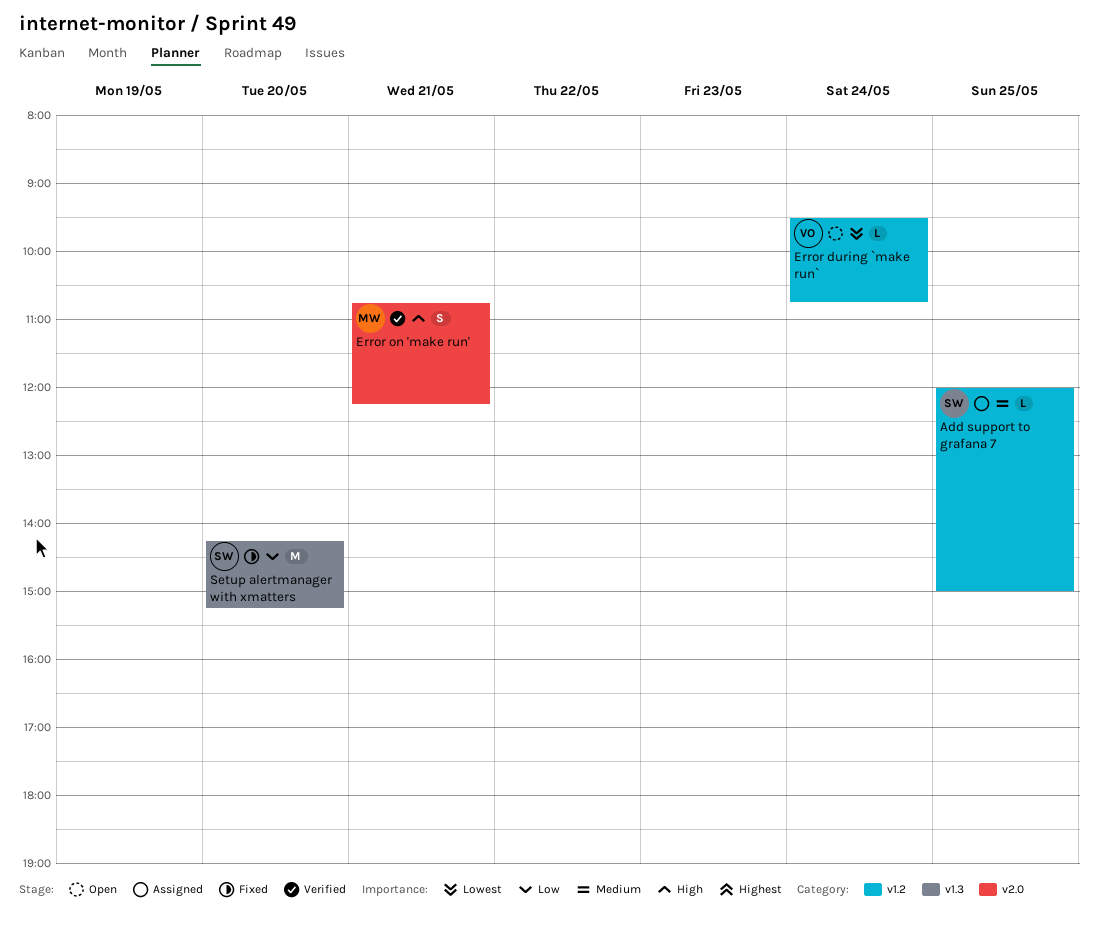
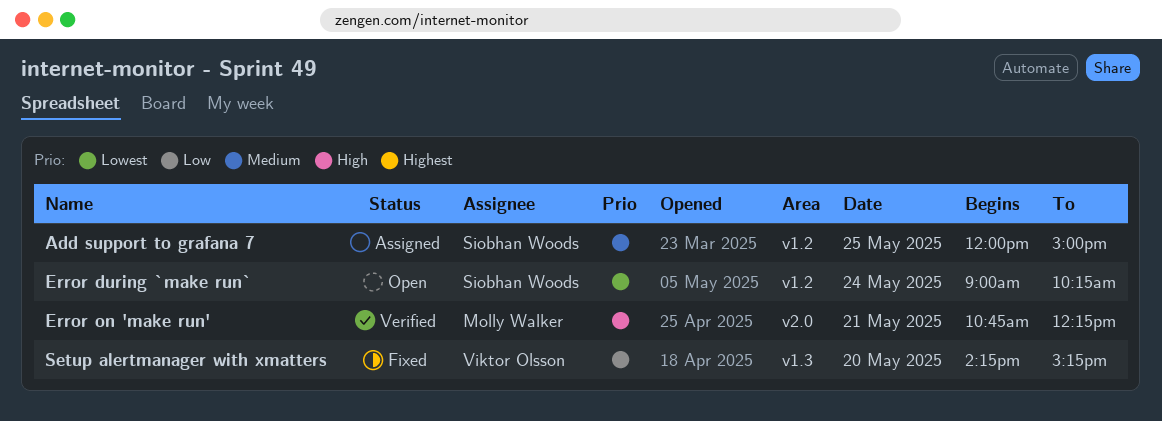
Error during `make run`, owner: Viktor Olsson -> Siobhan Woods
Error during `make run`, begins: 09:30 -> 09:00
Error during `make run`, ends: 10:45 -> 10:15
Setup alertmanager with xmatters, owner: Siobhan Woods -> Viktor Olsson

